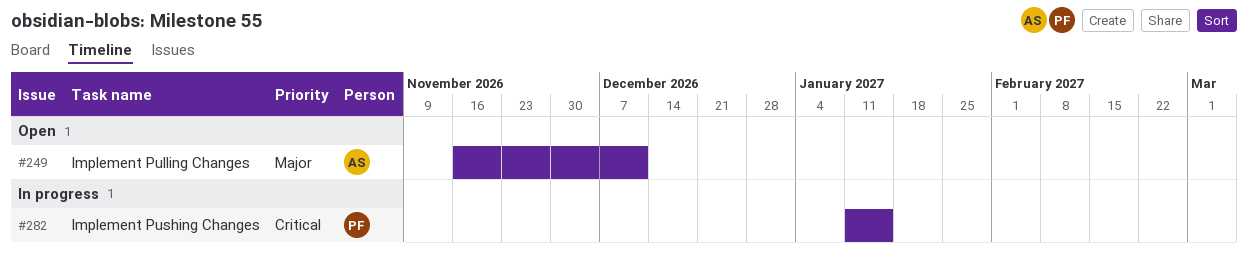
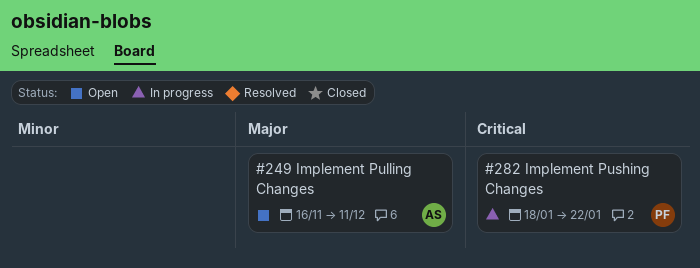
#282, start: Jan 11 -> Jan 18
#282, due: Jan 15 -> Jan 22

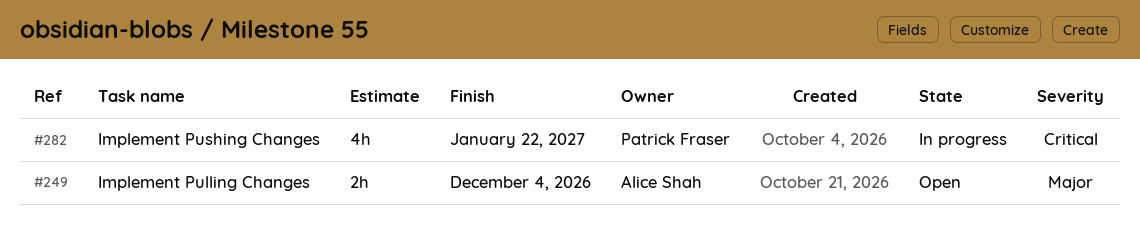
#249, due: Dec 11 -> Dec 4

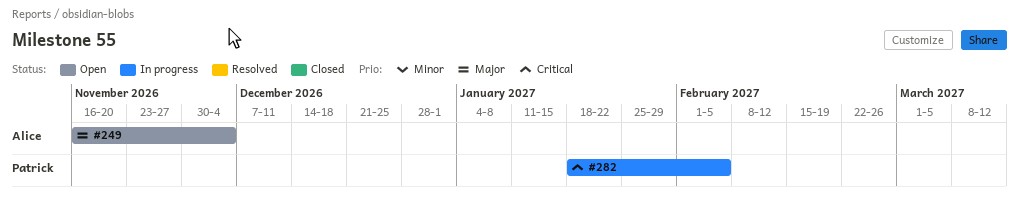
#282, due: Jan 22 -> Feb 5

